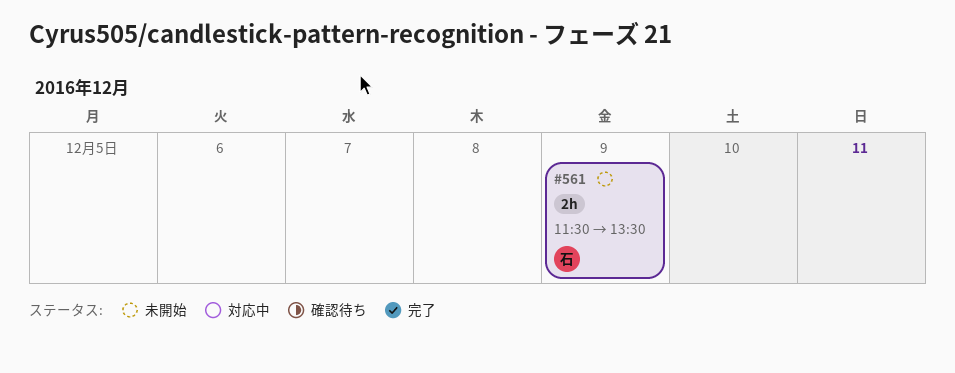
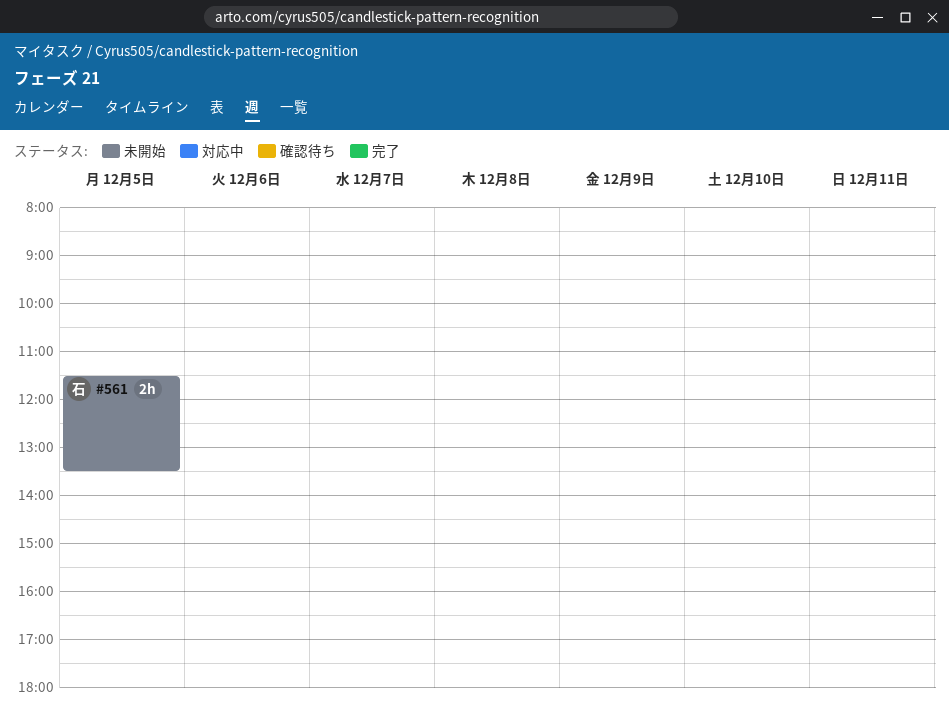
#561, day: Dec 9 -> Dec 5

